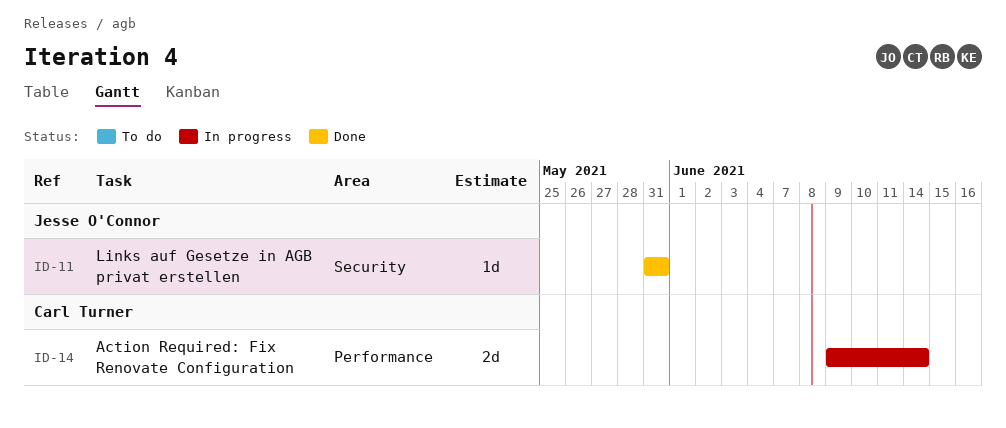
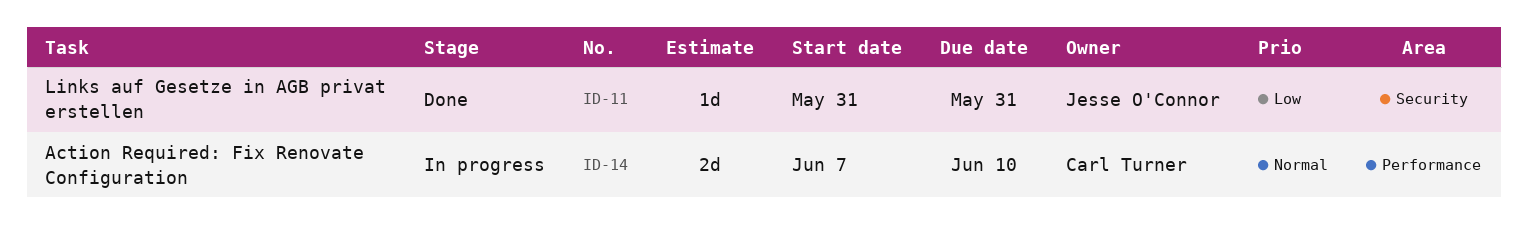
ID-14, start: Jun 9 -> Jun 7
ID-14, due: Jun 14 -> Jun 10

